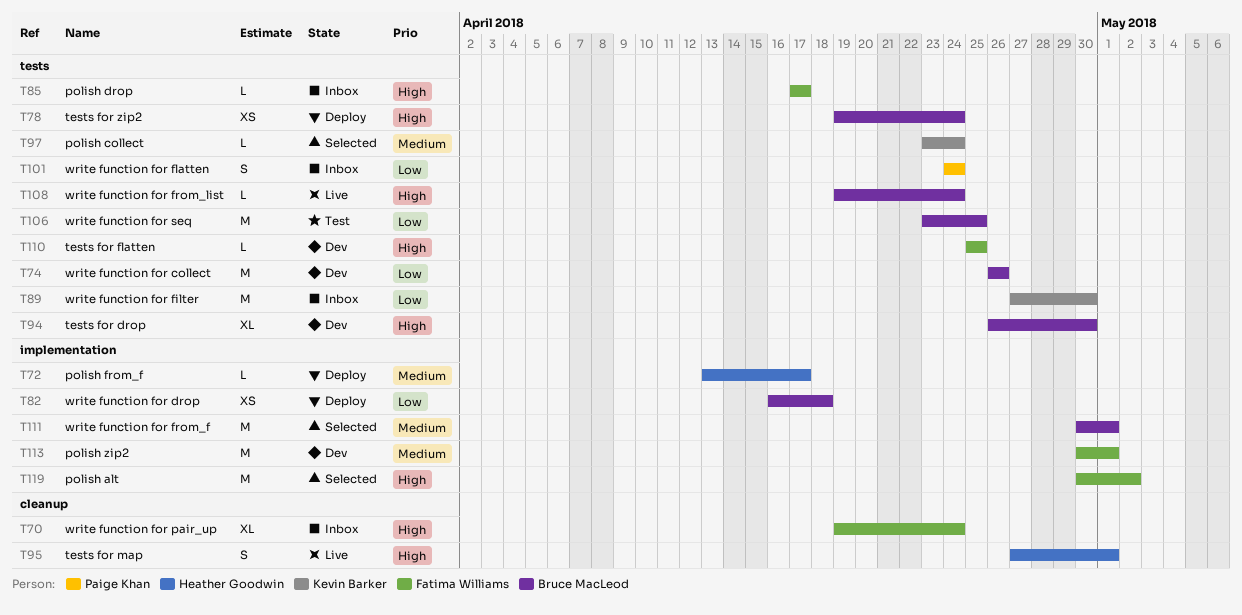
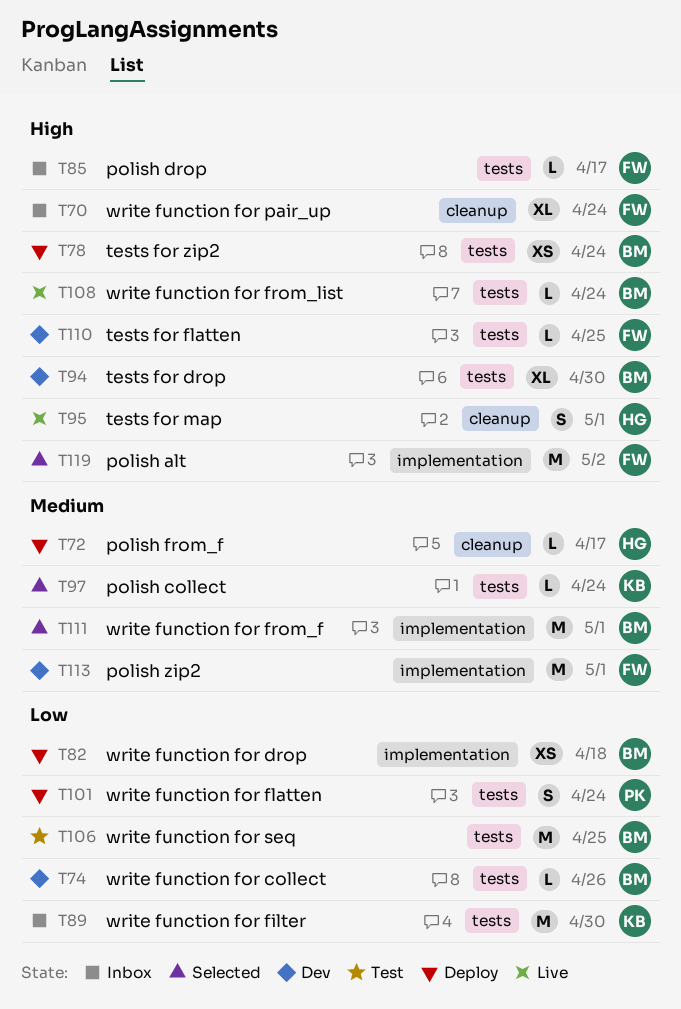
T72, label: implementation -> cleanup
T74, estimate: M -> L
T101, status: Inbox -> Deploy

